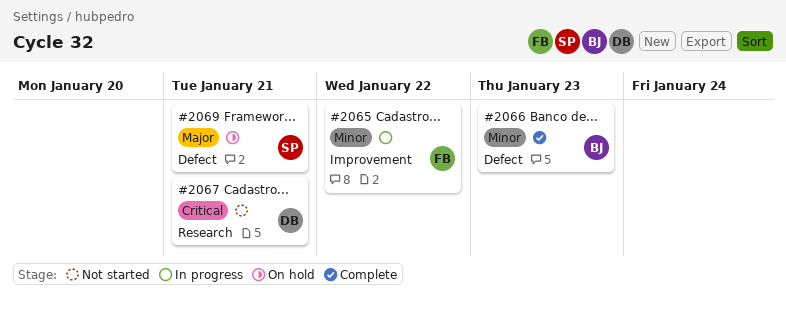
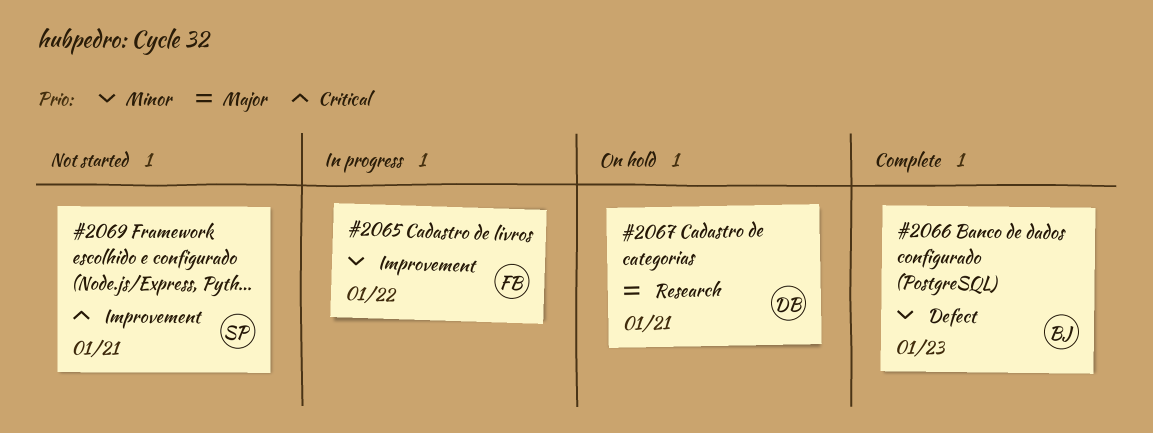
#2067, status: Not started -> On hold
#2067, priority: Critical -> Major
#2069, status: On hold -> Not started
#2069, priority: Major -> Critical
#2069, label: Defect -> Improvement

